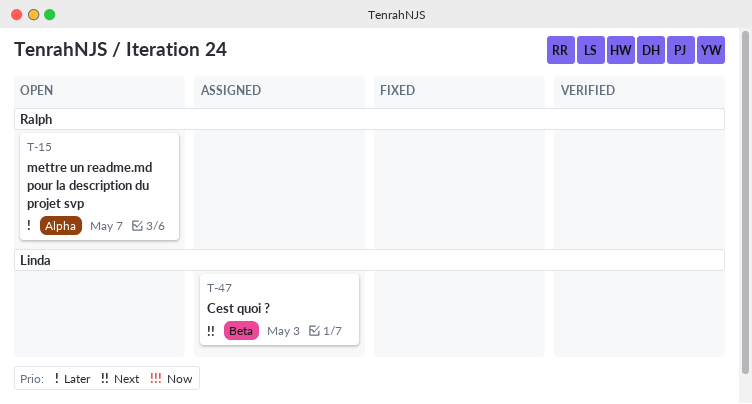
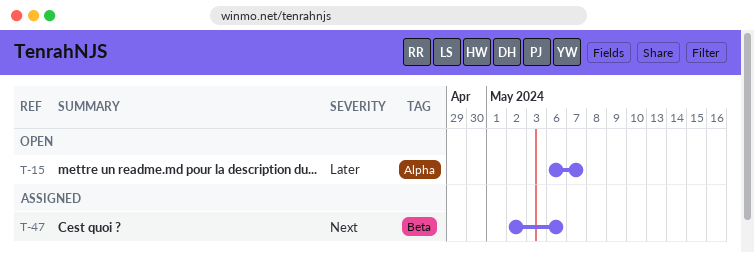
T-47, due: May 3 -> May 6

